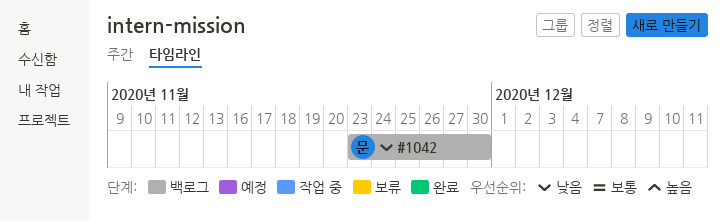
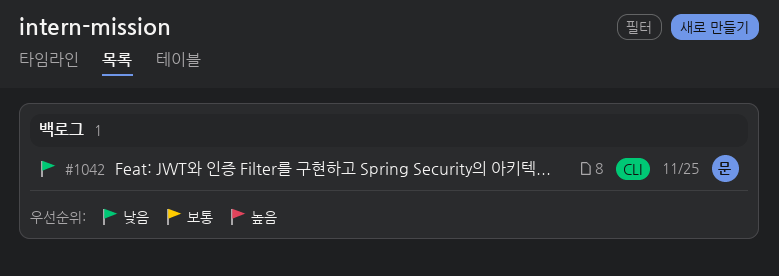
#1042, due: Nov 30 -> Nov 25

